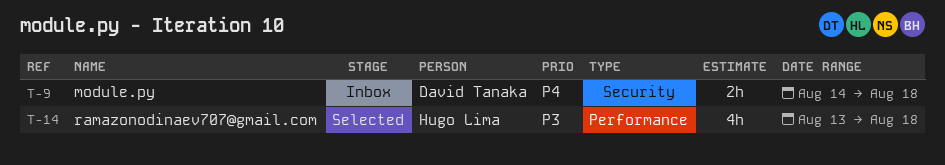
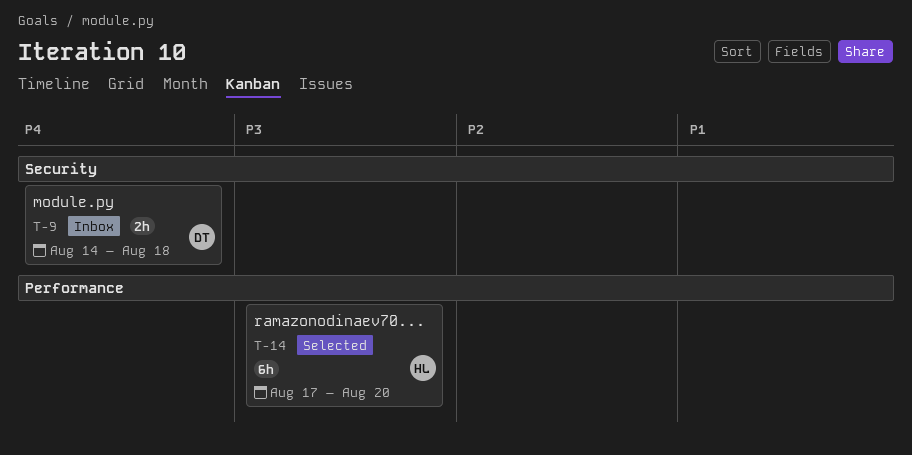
T-14, estimate: 4h -> 6h
T-14, start: Aug 13 -> Aug 17
T-14, due: Aug 18 -> Aug 20

